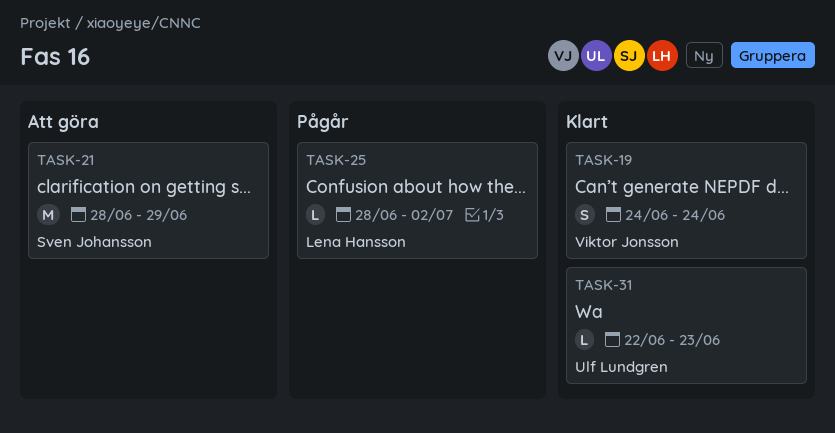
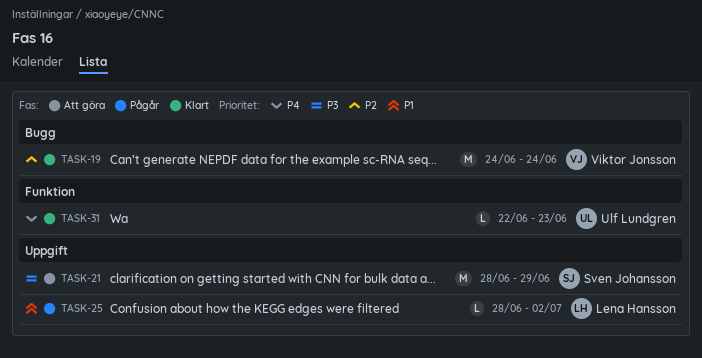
TASK-19, estimate: S -> M

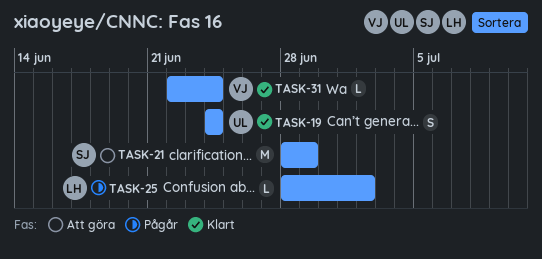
TASK-19, owner: Viktor Jonsson -> Ulf Lundgren
TASK-19, estimate: M -> S
TASK-31, owner: Ulf Lundgren -> Viktor Jonsson
TASK-31, due: Jun 23 -> Jun 24

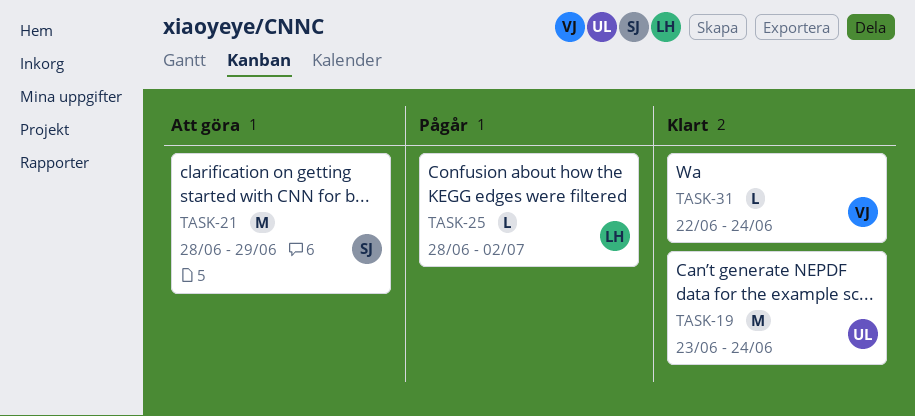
TASK-19, estimate: S -> M
TASK-19, start: Jun 24 -> Jun 23

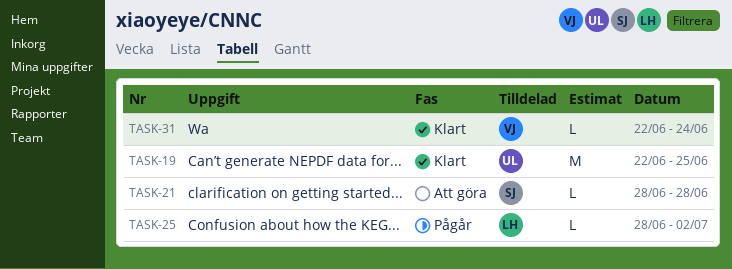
TASK-19, start: Jun 23 -> Jun 22
TASK-19, due: Jun 24 -> Jun 25
TASK-21, estimate: M -> L
TASK-21, due: Jun 29 -> Jun 28

